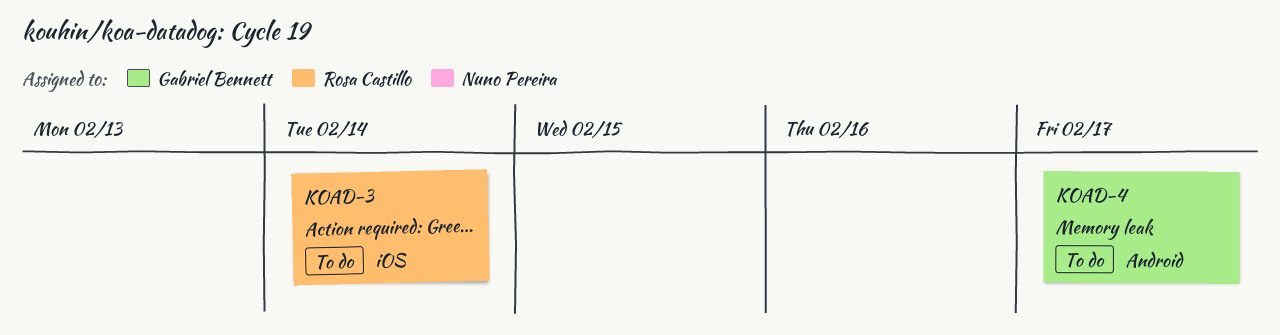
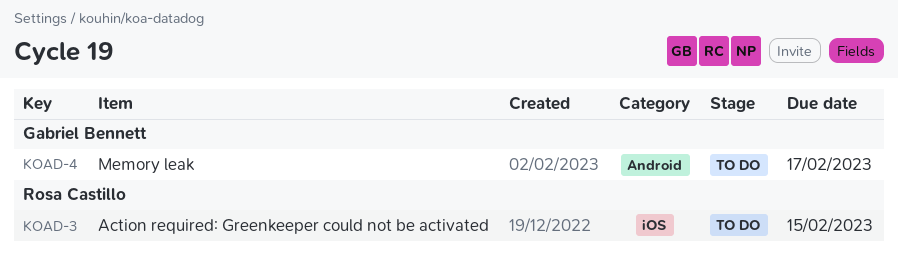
KOAD-3, due: Feb 14 -> Feb 15

